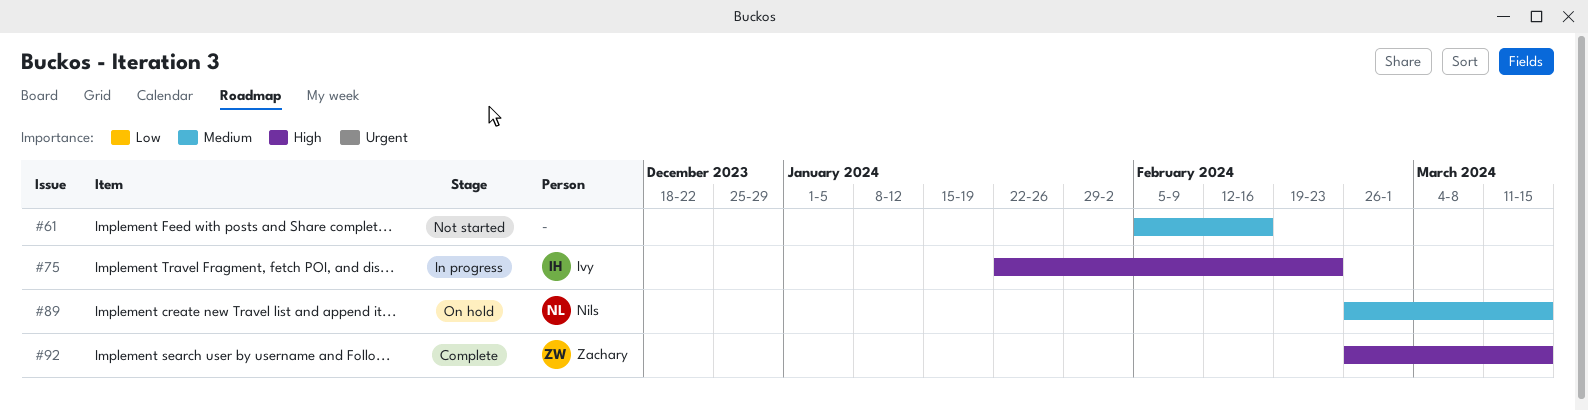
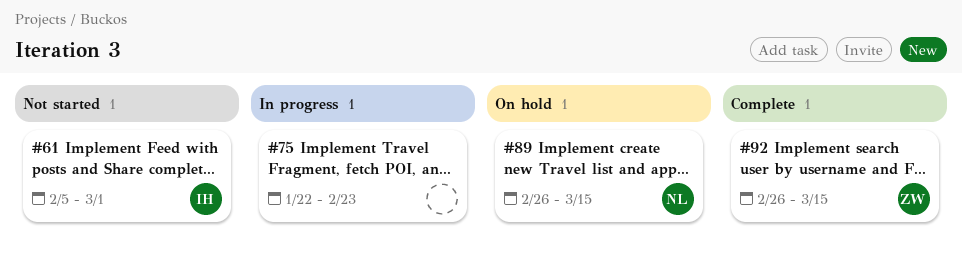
#61, owner: none -> Ivy
#61, due: Feb 16 -> Mar 1
#75, owner: Ivy -> none

